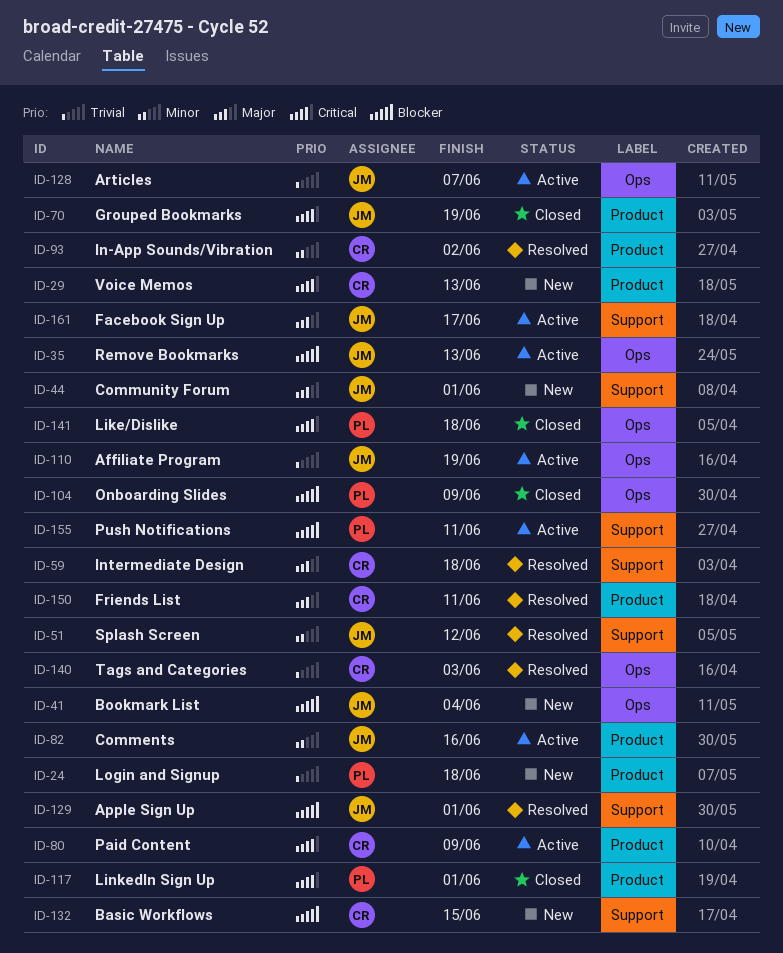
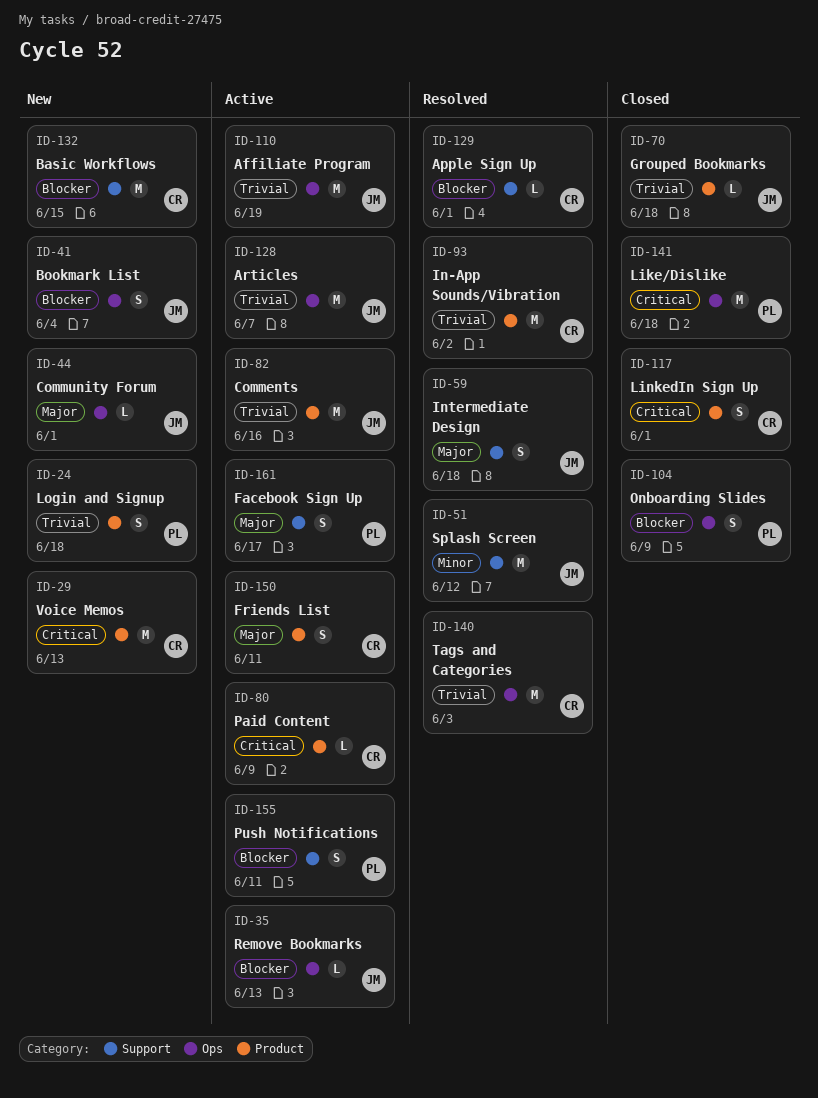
ID-44, label: Support -> Ops
ID-59, owner: CR -> JM
ID-70, priority: Critical -> Trivial
ID-70, due: Jun 19 -> Jun 18
ID-82, priority: Minor -> Trivial
ID-93, priority: Minor -> Trivial
ID-117, owner: PL -> CR
ID-129, owner: JM -> CR
ID-150, status: Resolved -> Active
ID-161, owner: JM -> PL

